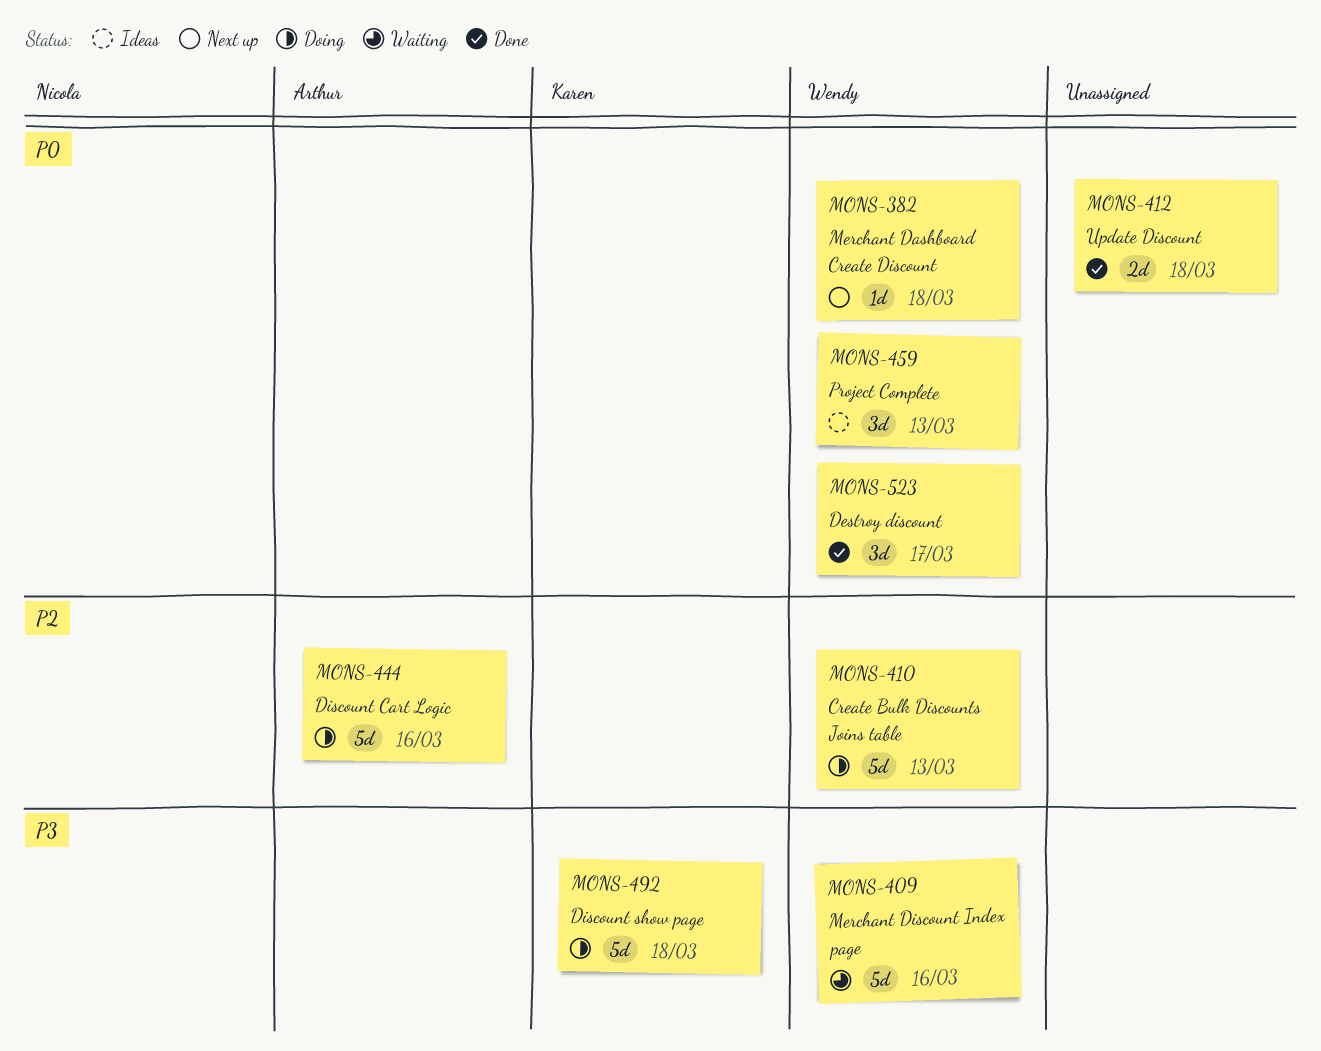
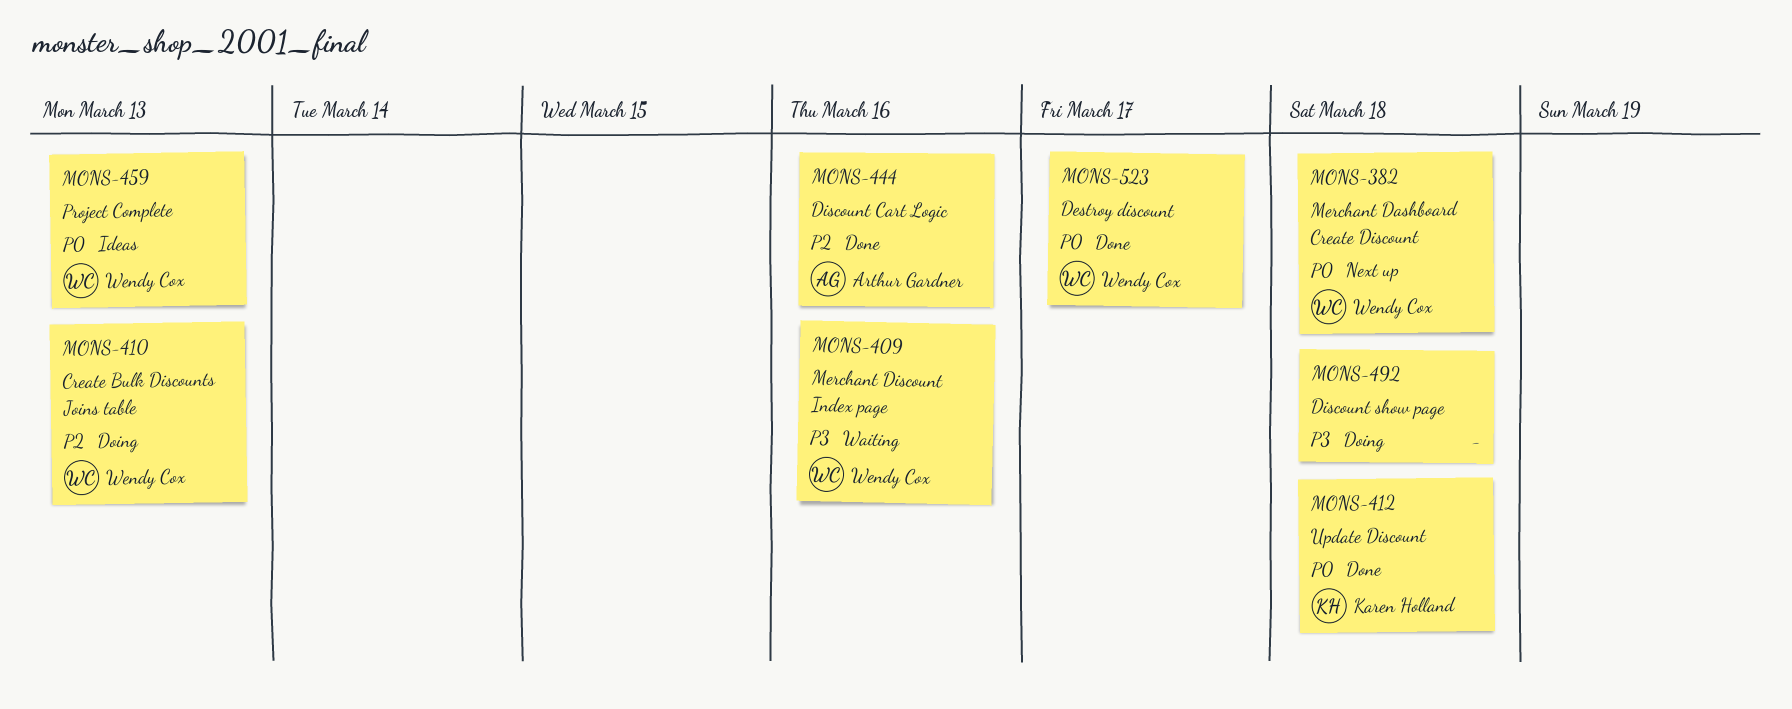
MONS-412, owner: none -> Karen Holland
MONS-444, status: Doing -> Done
MONS-492, owner: Karen Holland -> none

